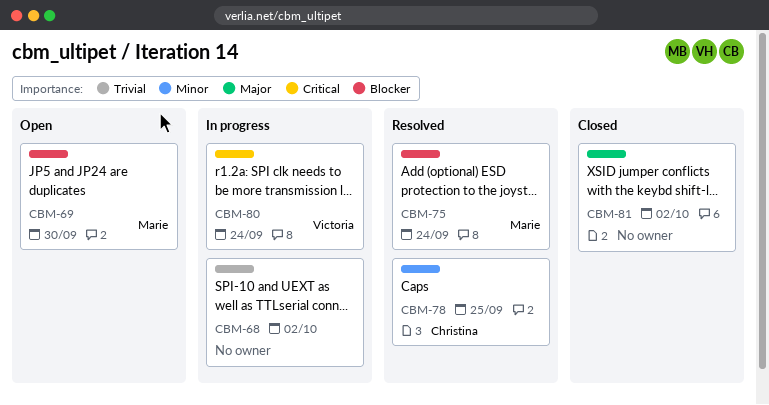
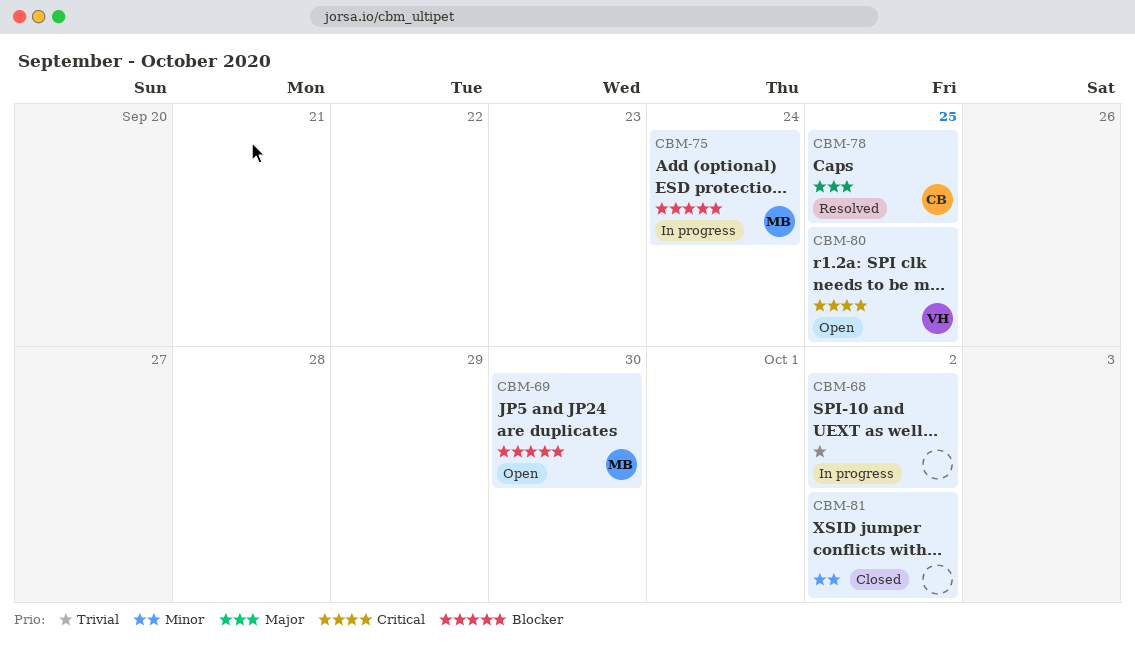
CBM-75, status: Resolved -> In progress
CBM-78, priority: Minor -> Major
CBM-80, status: In progress -> Open
CBM-80, due: Sep 24 -> Sep 25
CBM-81, priority: Major -> Minor

